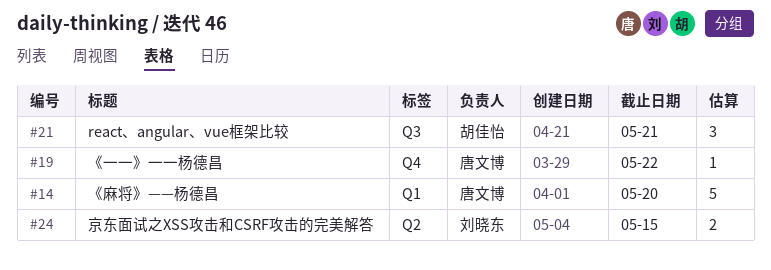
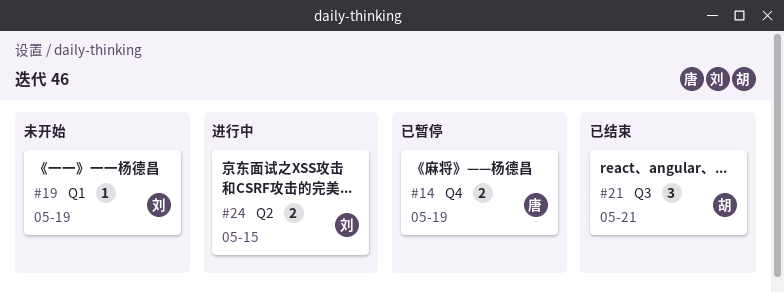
#14, label: Q1 -> Q4
#14, estimate: 5 -> 2
#14, due: May 20 -> May 19
#19, owner: 唐文博 -> 刘晓东
#19, label: Q4 -> Q1
#19, due: May 22 -> May 19

